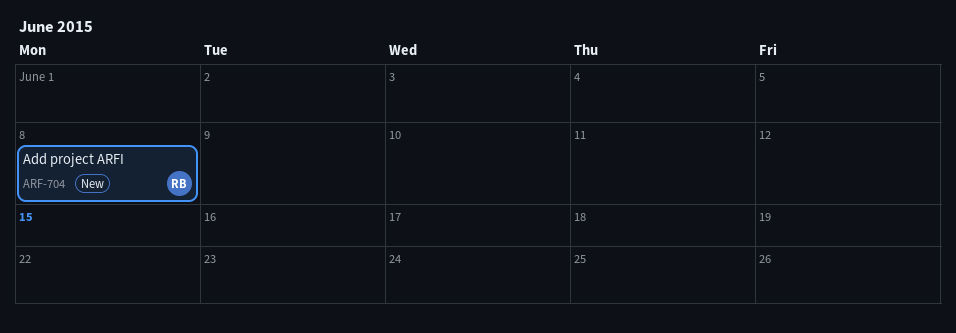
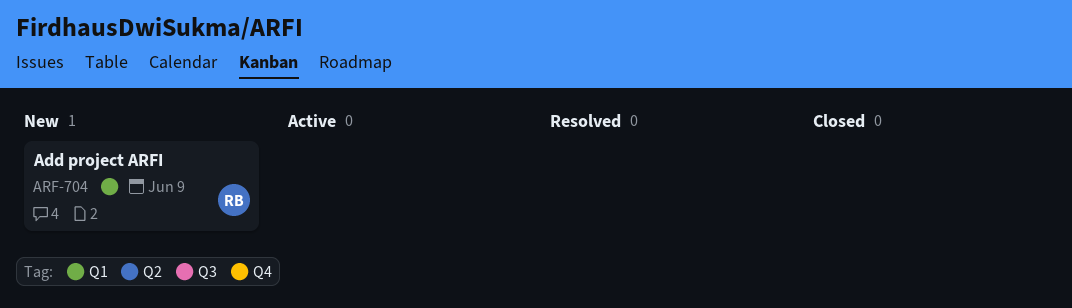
ARF-704, due: Jun 8 -> Jun 9

